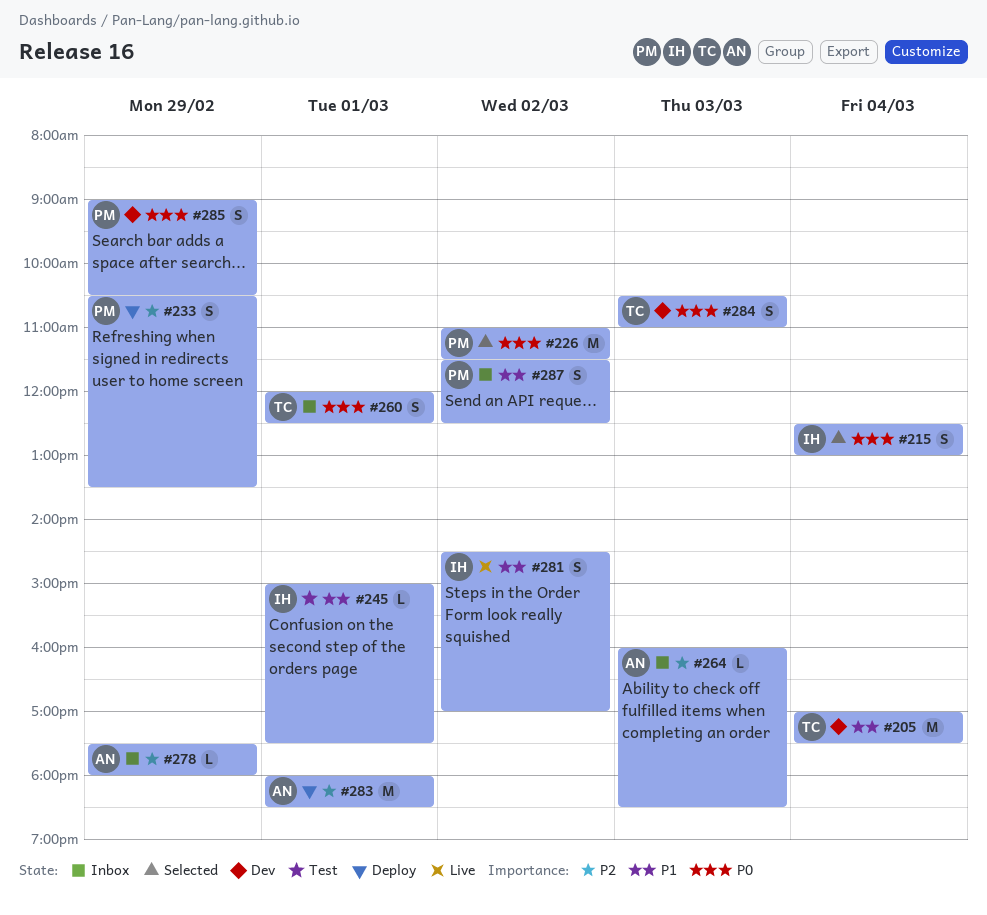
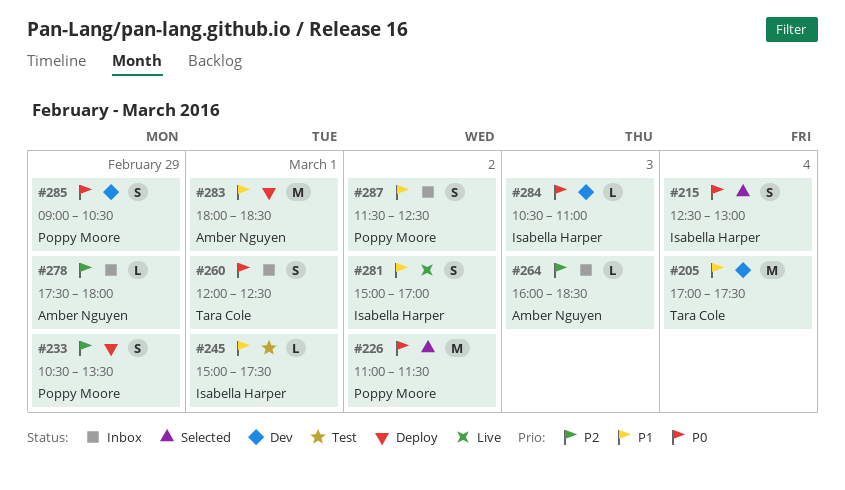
#281, begins: 14:30 -> 15:00
#283, priority: P2 -> P1
#284, owner: Tara Cole -> Isabella Harper
#284, estimate: S -> L

